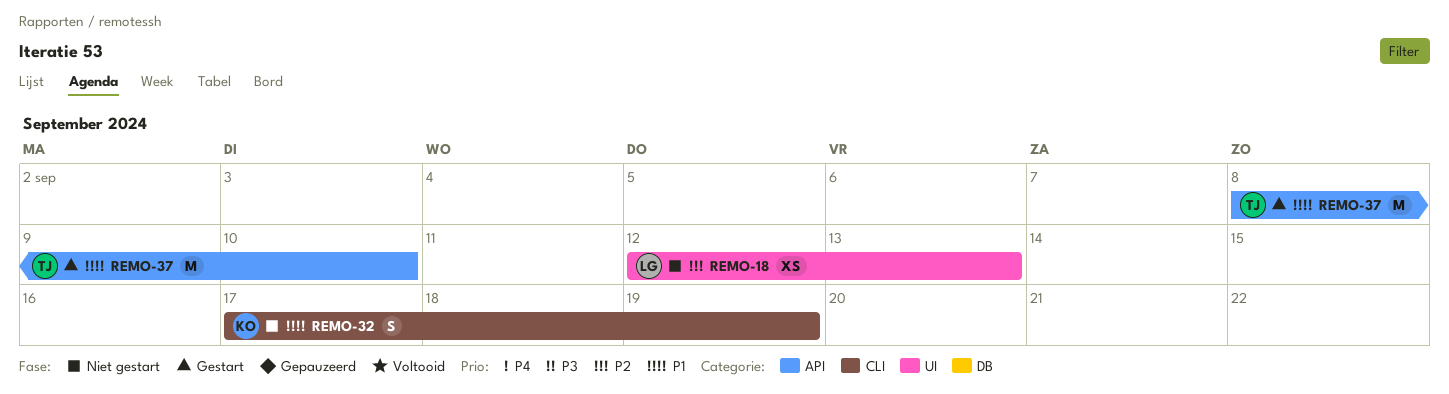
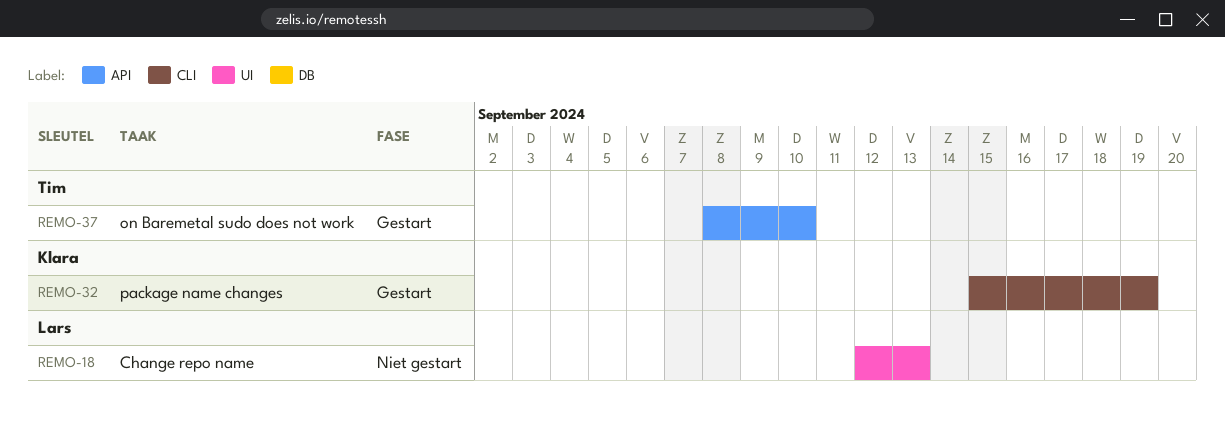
REMO-32, status: Niet gestart -> Gestart
REMO-32, start: Sep 17 -> Sep 15

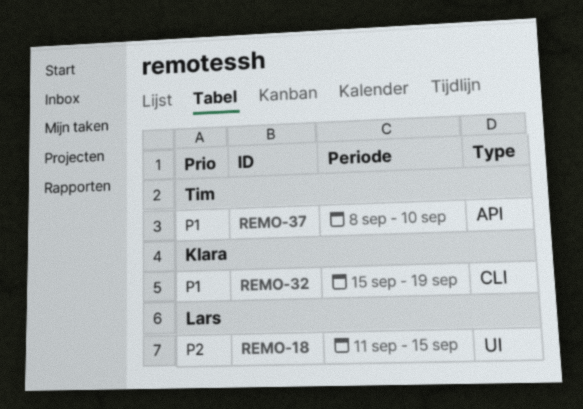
REMO-18, start: Sep 12 -> Sep 11
REMO-18, due: Sep 13 -> Sep 15

